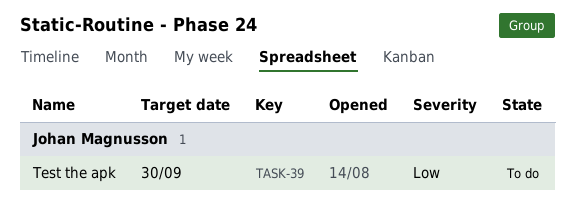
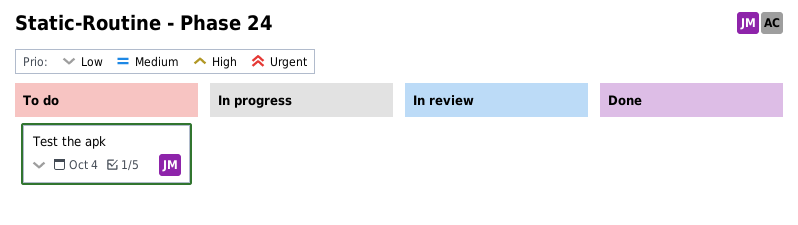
Test the apk, due: Sep 30 -> Oct 4

